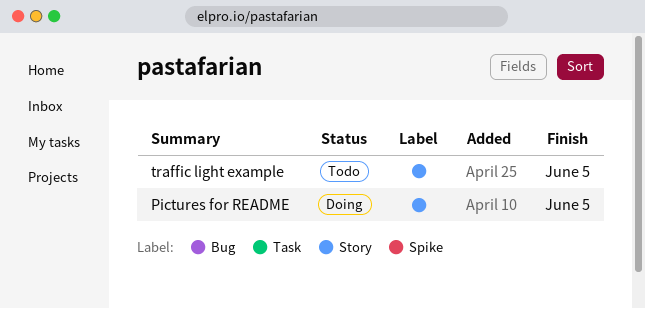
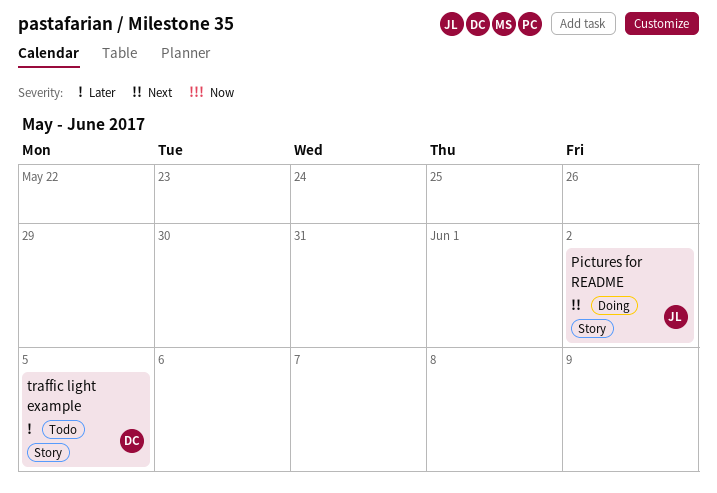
Pictures for README, due: Jun 5 -> Jun 2

